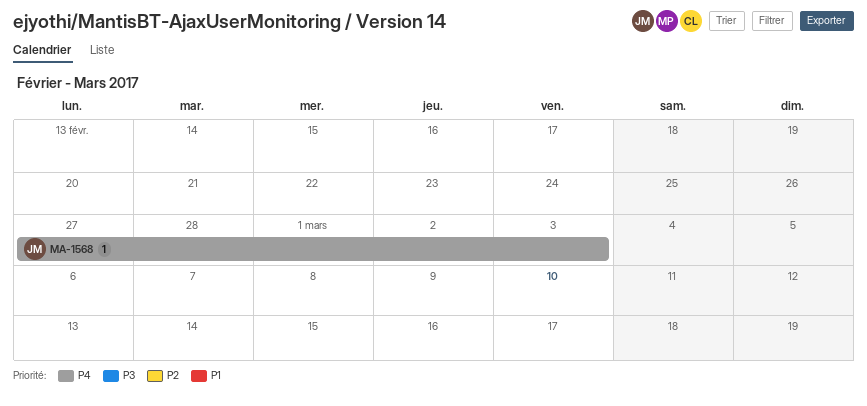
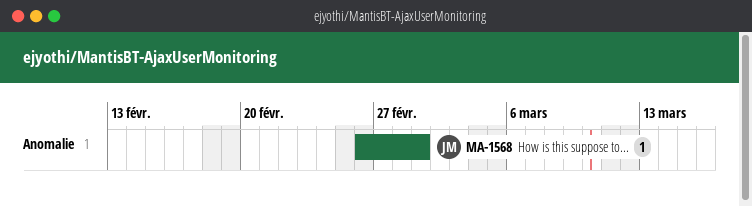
MA-1568, start: Feb 27 -> Feb 26
MA-1568, due: Mar 3 -> Mar 1

